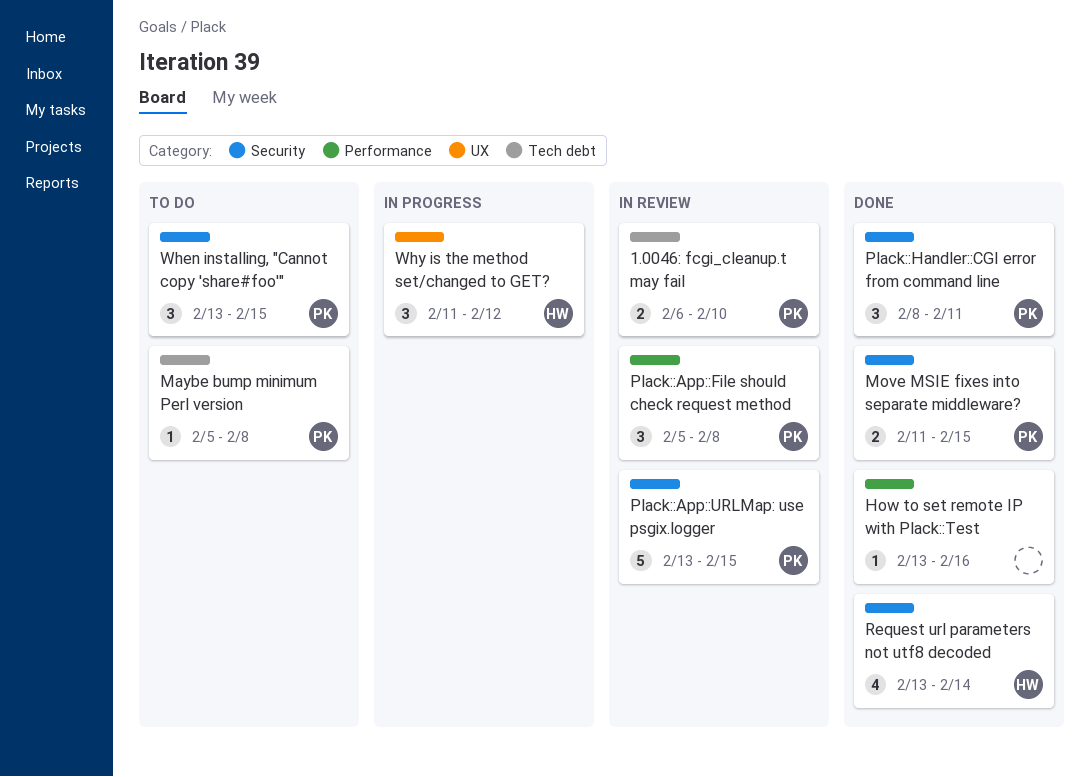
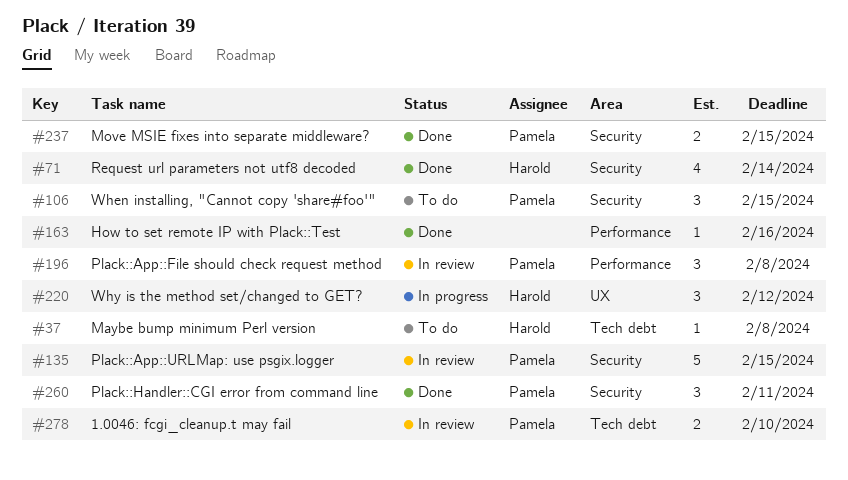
Maybe bump minimum Perl version, owner: Pamela -> Harold

